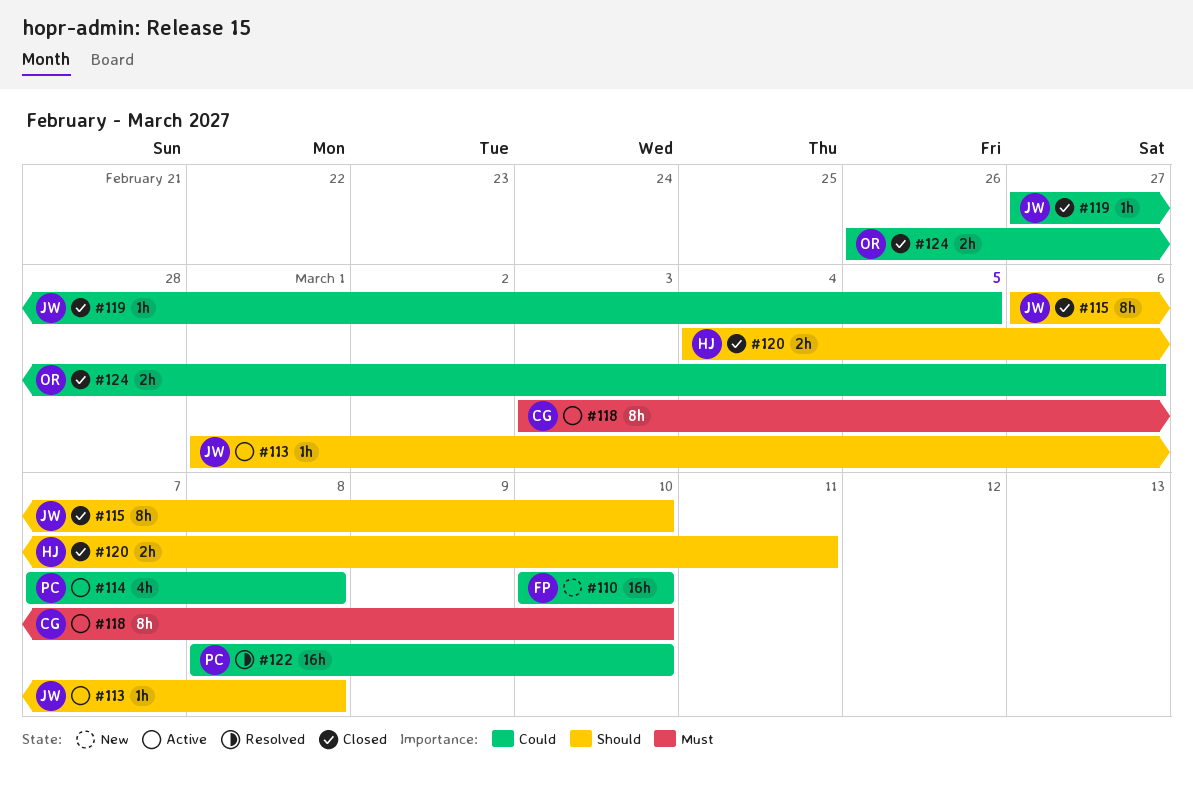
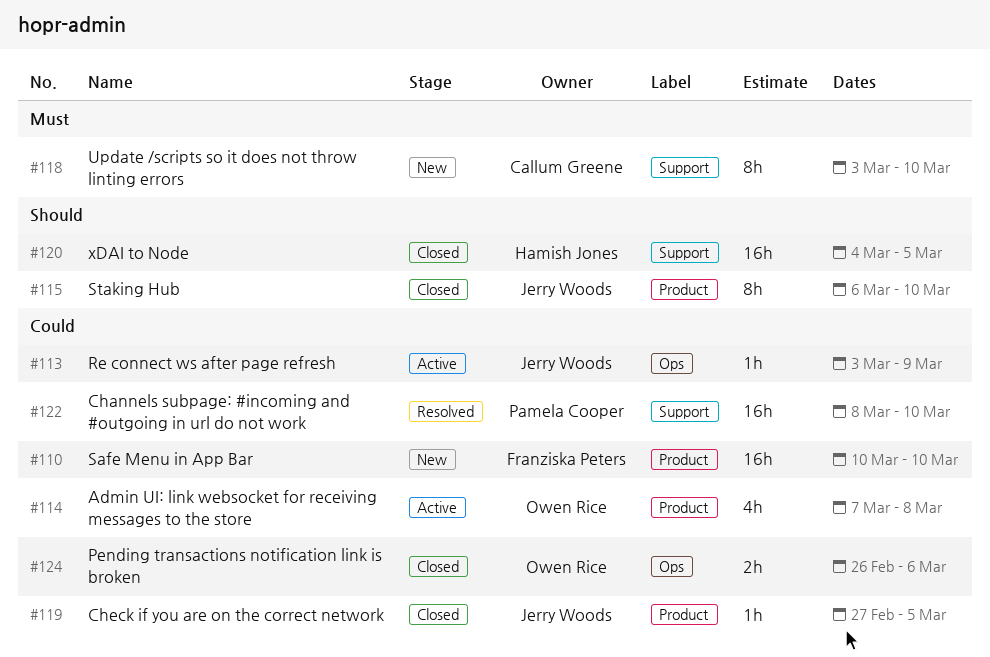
#113, priority: Should -> Could
#113, start: Mar 1 -> Mar 3
#113, due: Mar 8 -> Mar 9
#114, owner: Pamela Cooper -> Owen Rice
#118, status: Active -> New
#120, estimate: 2h -> 16h
#120, due: Mar 11 -> Mar 5

